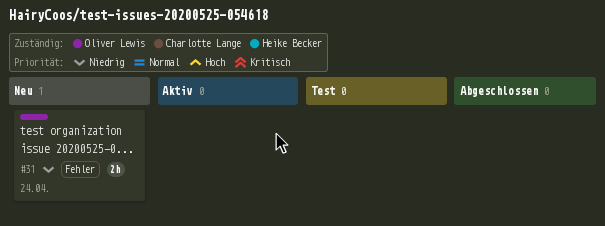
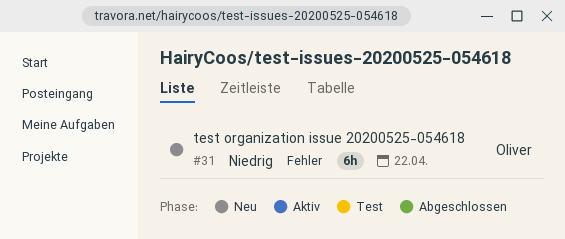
#31, estimate: 2h -> 6h
#31, due: Apr 24 -> Apr 22

